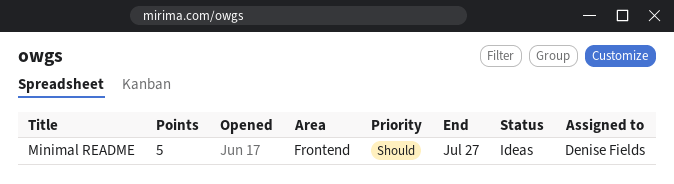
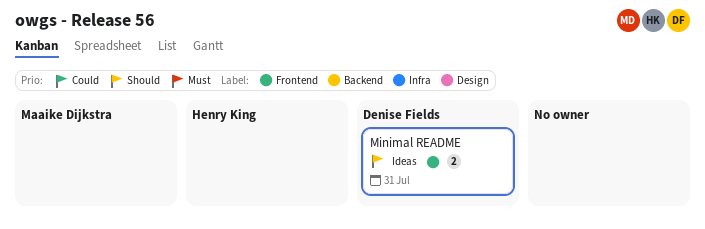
Minimal README, estimate: 5 -> 2
Minimal README, due: Jul 27 -> Jul 31

